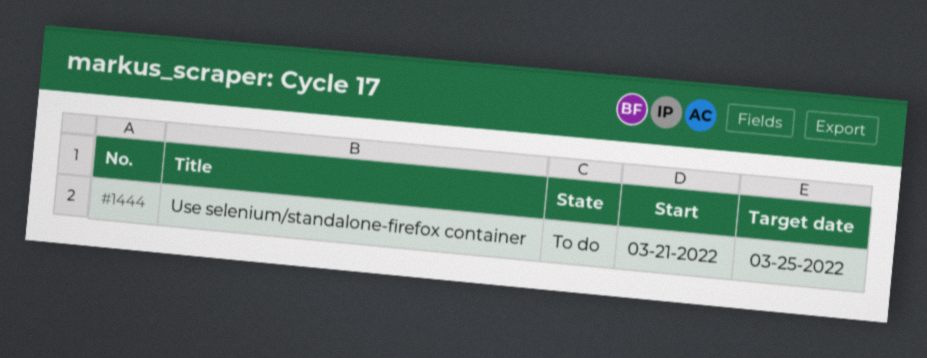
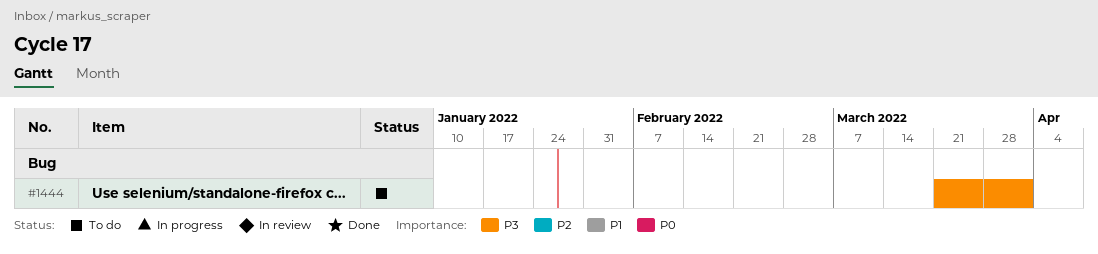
#1444, due: Mar 25 -> Apr 1

